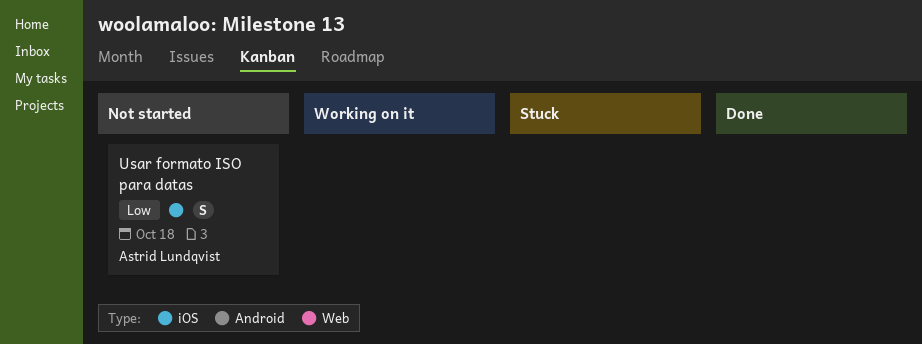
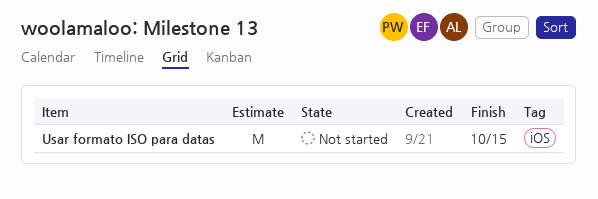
Usar formato ISO para datas, estimate: S -> M
Usar formato ISO para datas, due: Oct 18 -> Oct 15

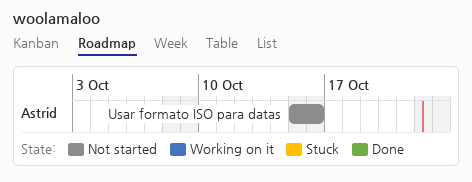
Usar formato ISO para datas, due: Oct 15 -> Oct 16

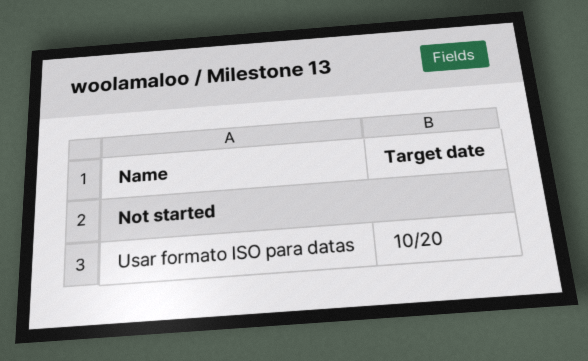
Usar formato ISO para datas, due: Oct 16 -> Oct 20

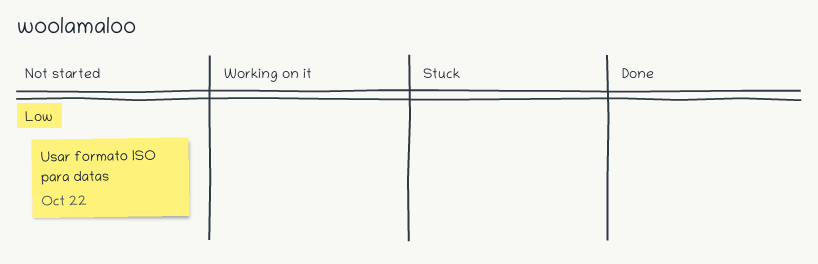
Usar formato ISO para datas, due: Oct 20 -> Oct 22

